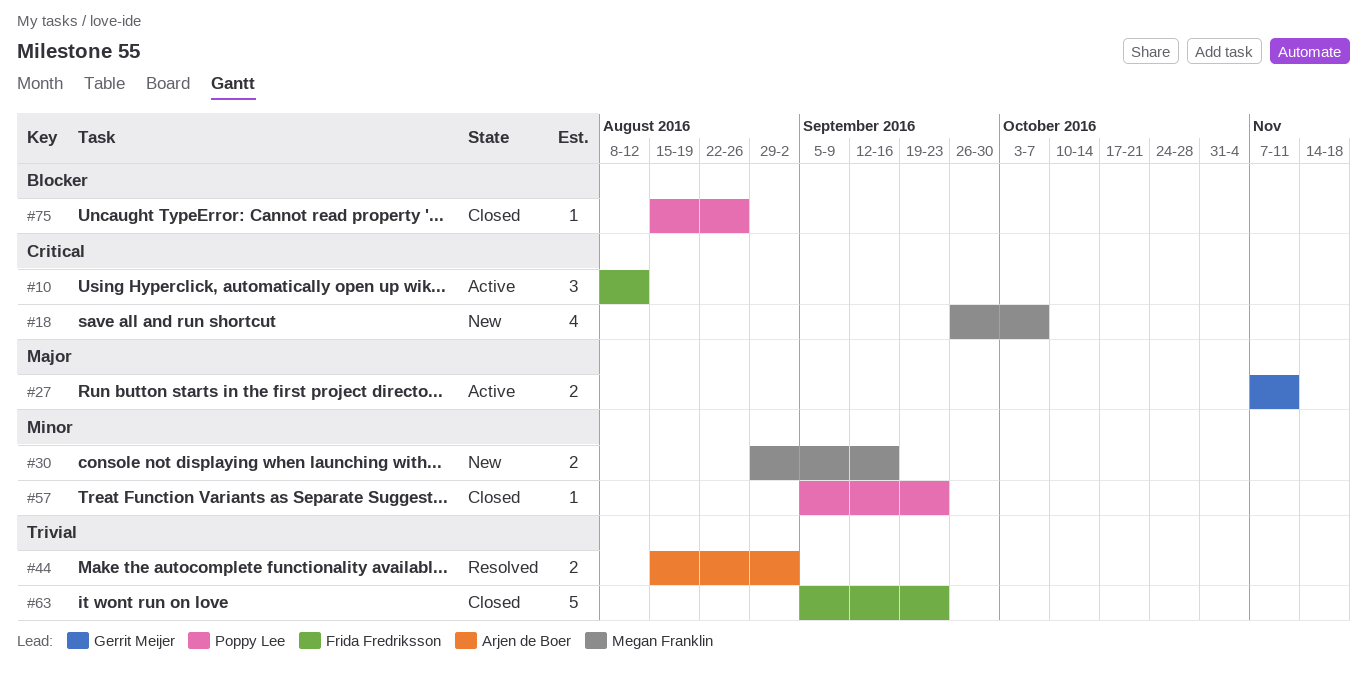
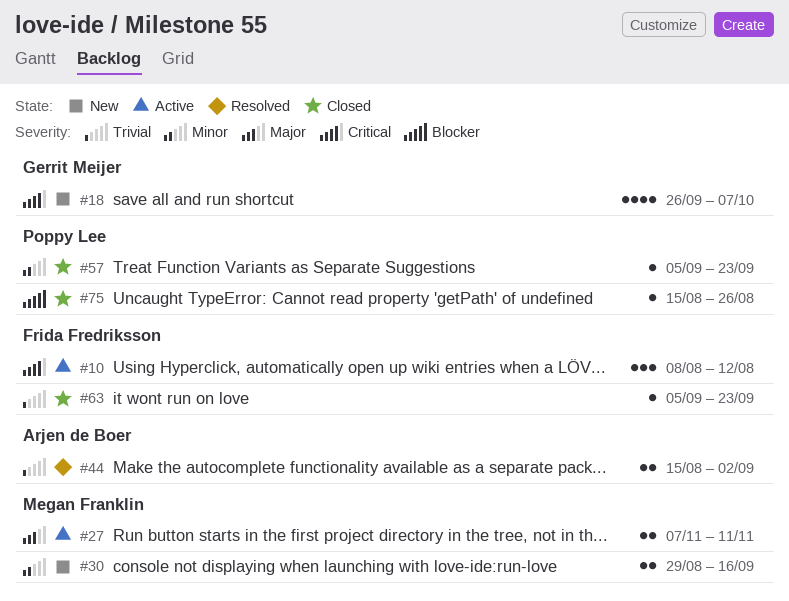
#18, owner: Megan Franklin -> Gerrit Meijer
#27, owner: Gerrit Meijer -> Megan Franklin
#63, estimate: 5 -> 1

